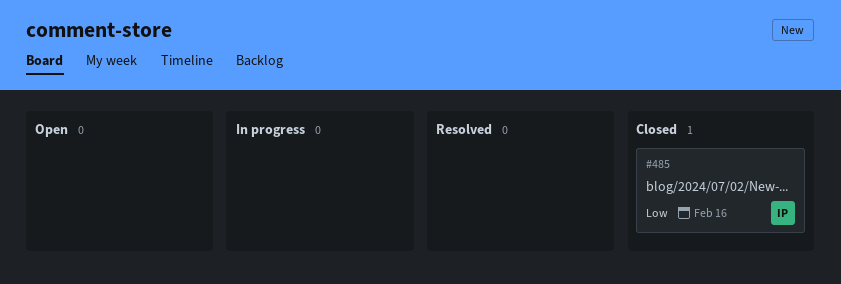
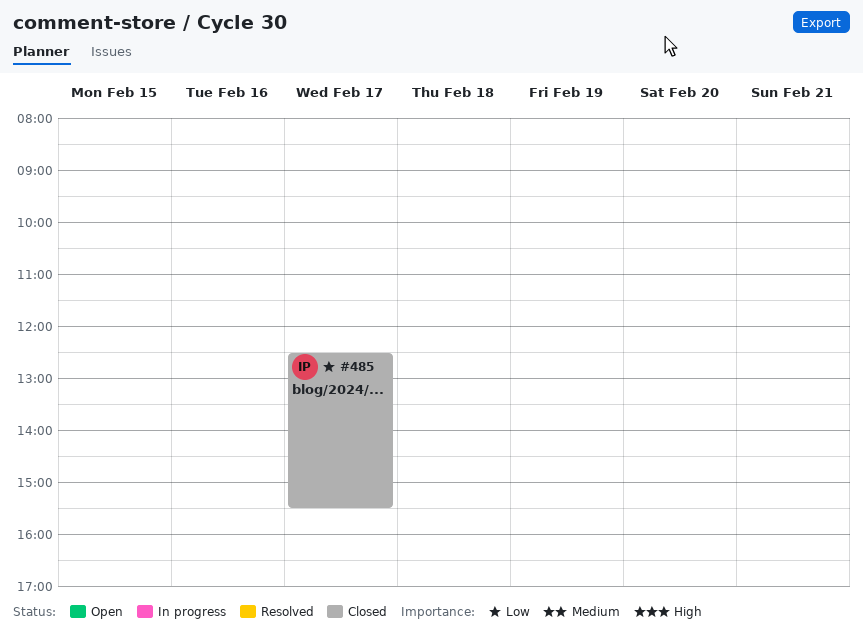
#485, day: Feb 16 -> Feb 17

